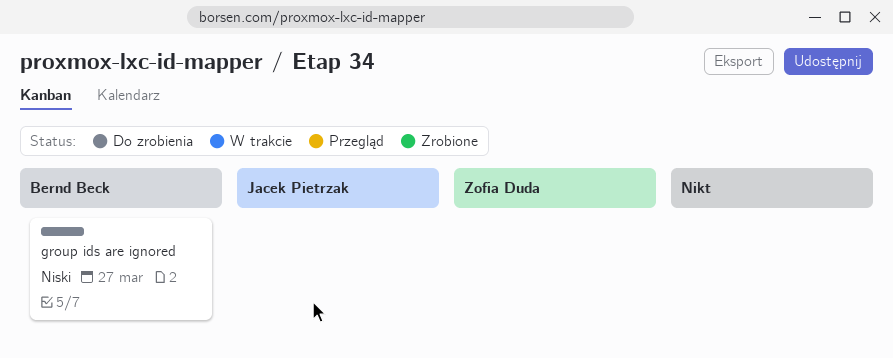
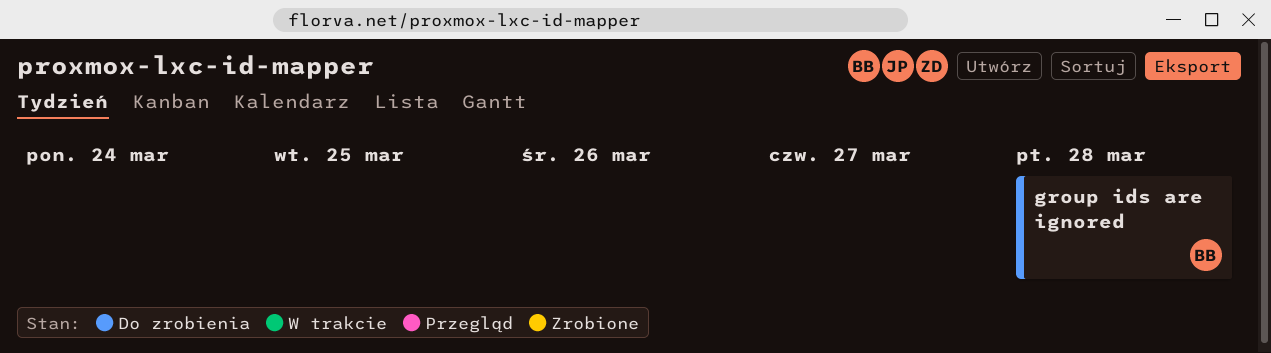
group ids are ignored, due: Mar 27 -> Mar 28

